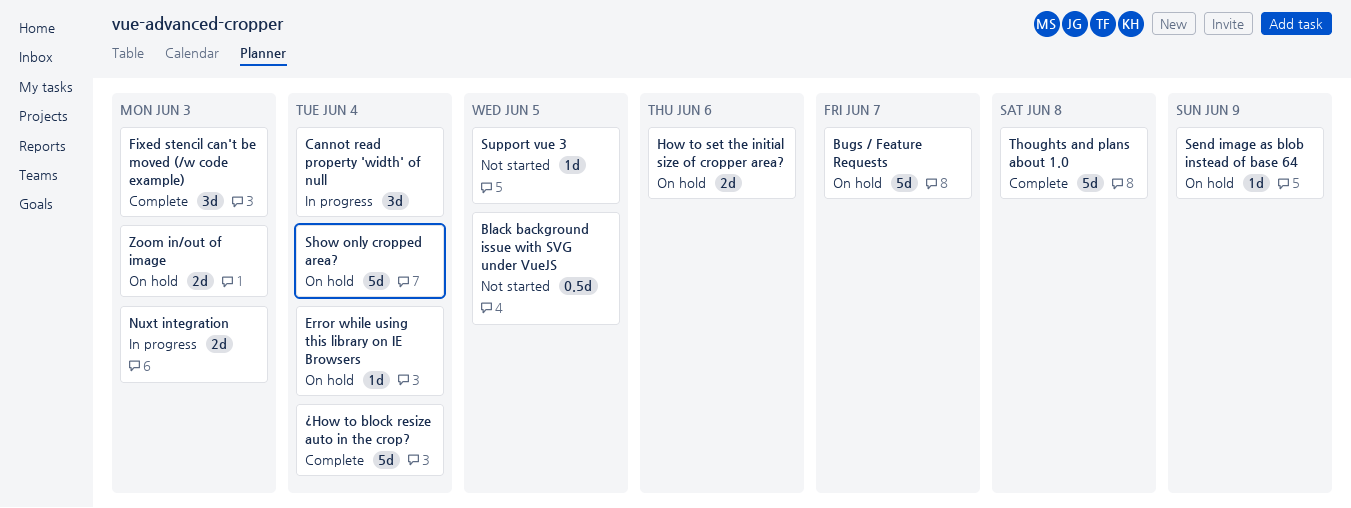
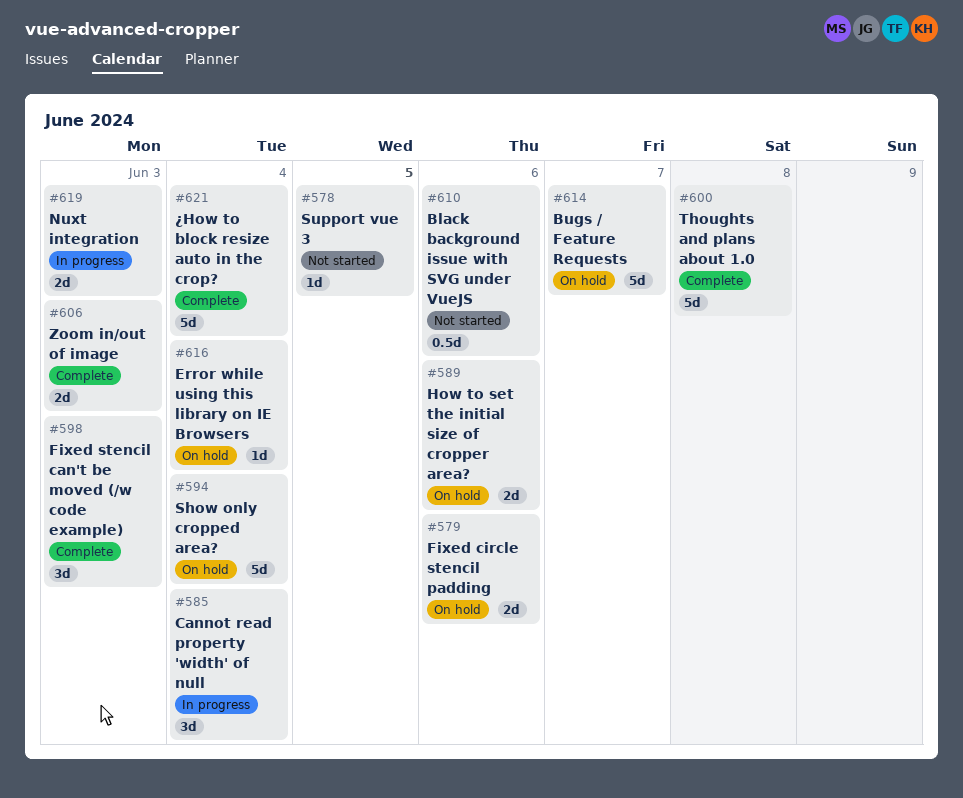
Black background issue with SVG under VueJS, due: Jun 5 -> Jun 6
Fixed circle stencil padding: none -> present
Send image as blob instead of base 64: present -> none
Zoom in/out of image, status: On hold -> Complete

